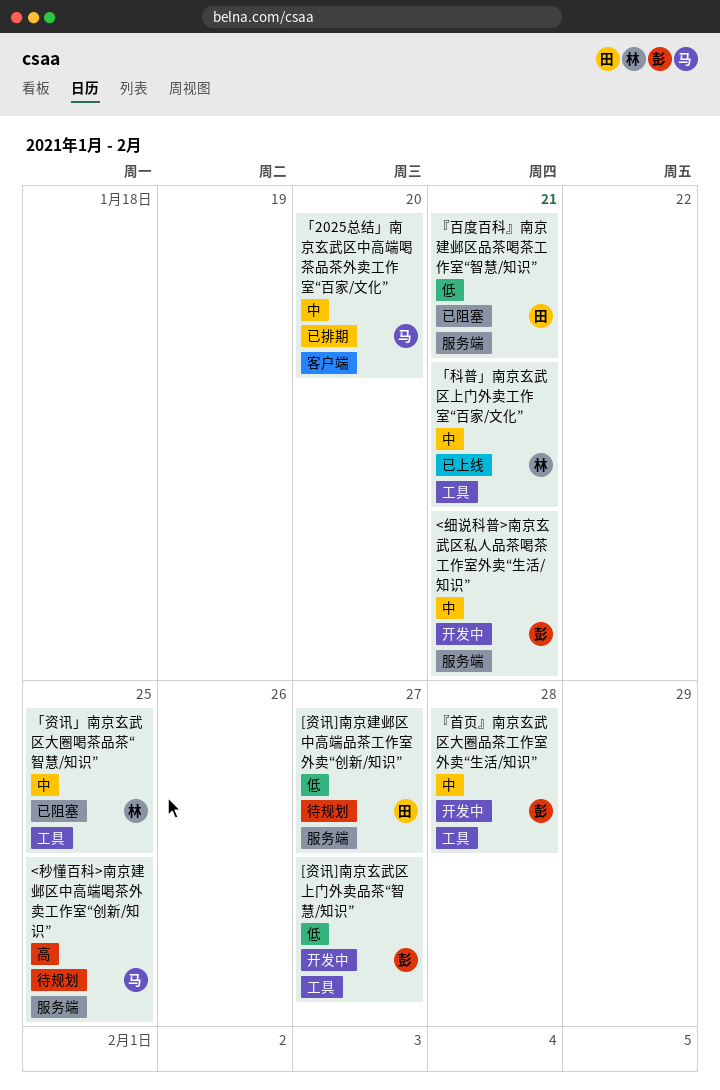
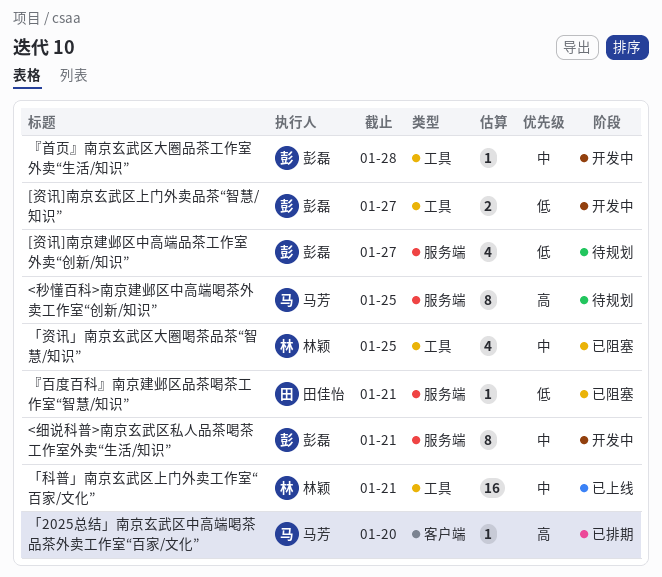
[资讯]南京建邺区中高端品茶工作室外卖“创新/知识”, owner: 田佳怡 -> 彭磊
「2025总结」南京玄武区中高端喝茶品茶外卖工作室“百家/文化”, priority: 中 -> 高

